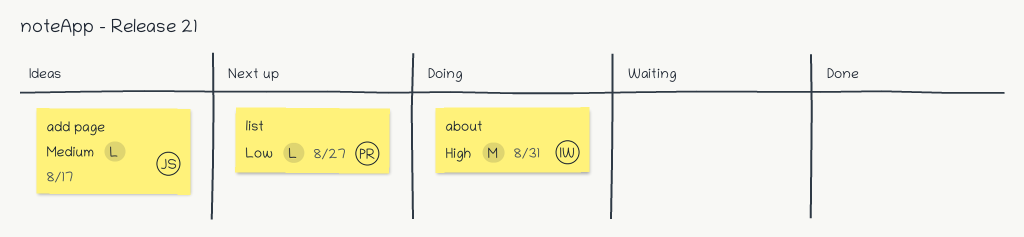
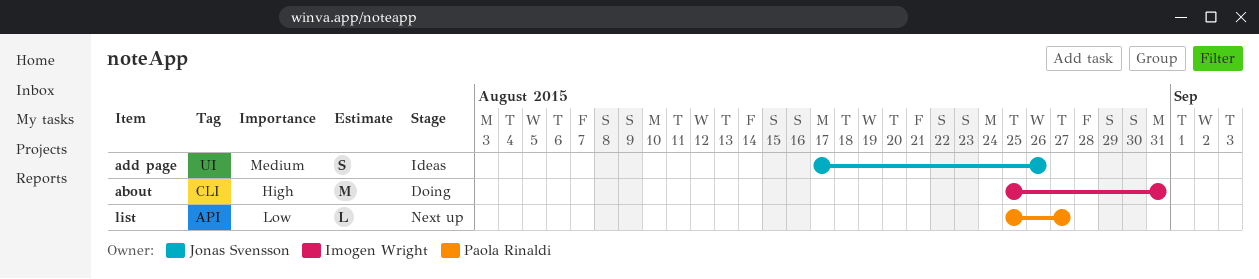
add page, estimate: L -> S
add page, due: Aug 17 -> Aug 26

